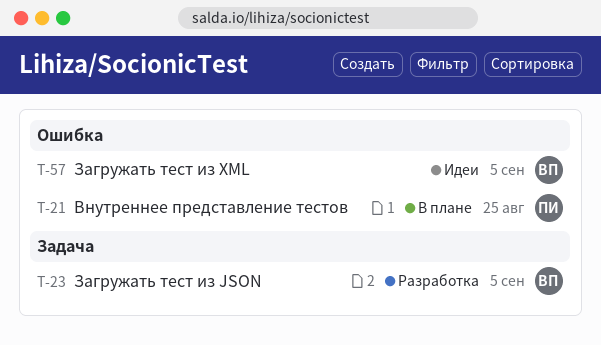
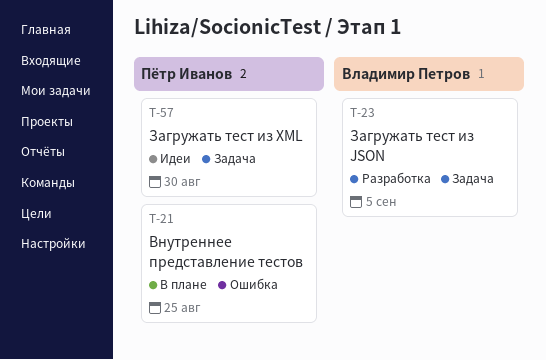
T-57, owner: Владимир Петров -> Пётр Иванов
T-57, label: Ошибка -> Задача
T-57, due: Sep 5 -> Aug 30

